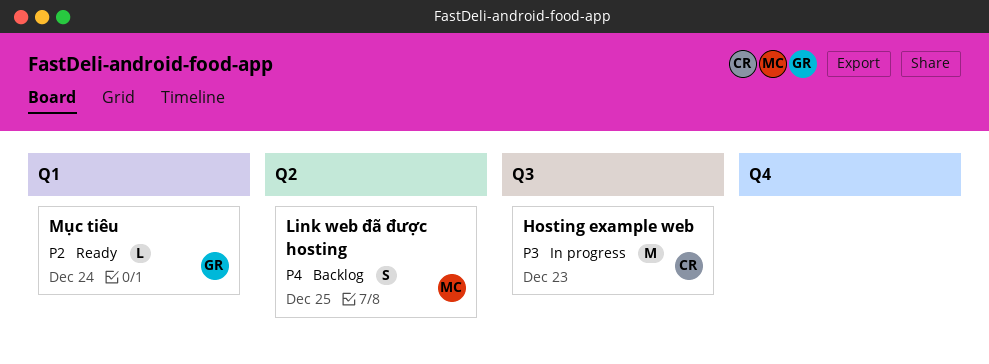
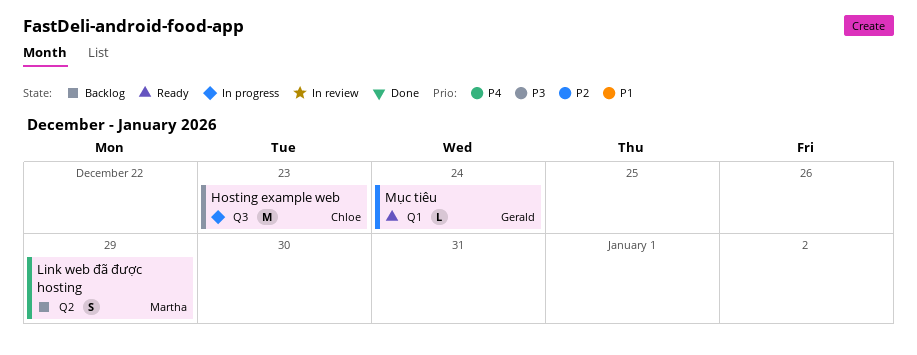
Link web đã được hosting, due: Dec 25 -> Dec 29

